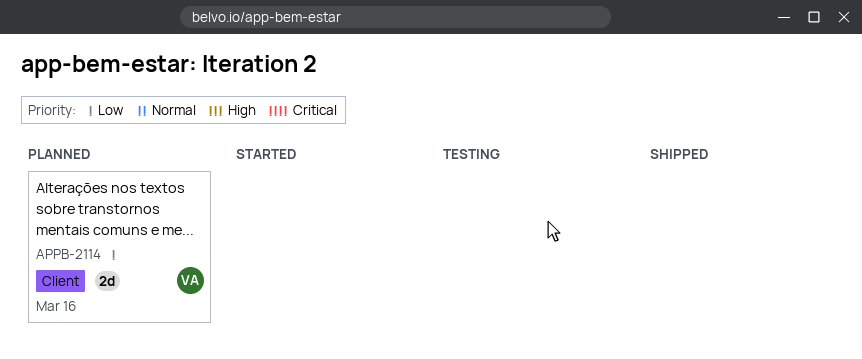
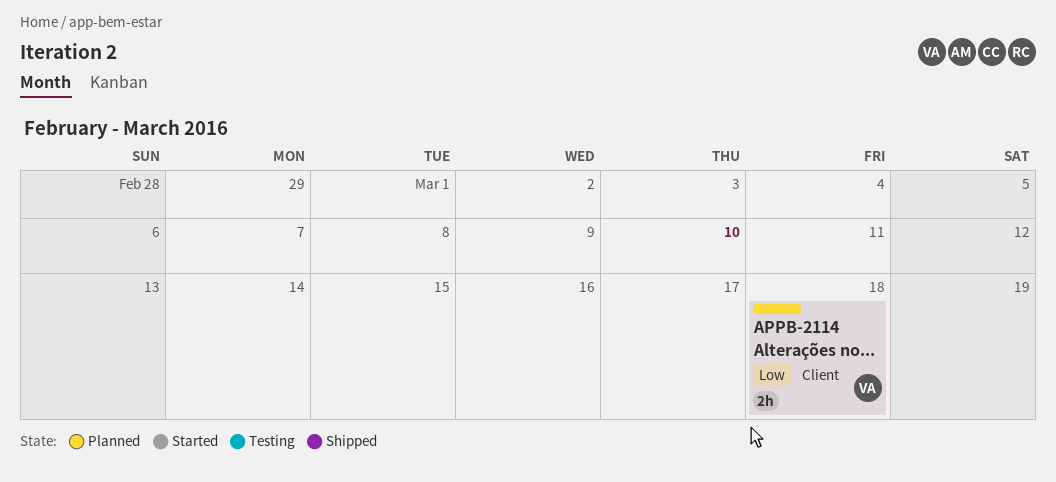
APPB-2114, estimate: 2d -> 2h
APPB-2114, due: Mar 16 -> Mar 18

